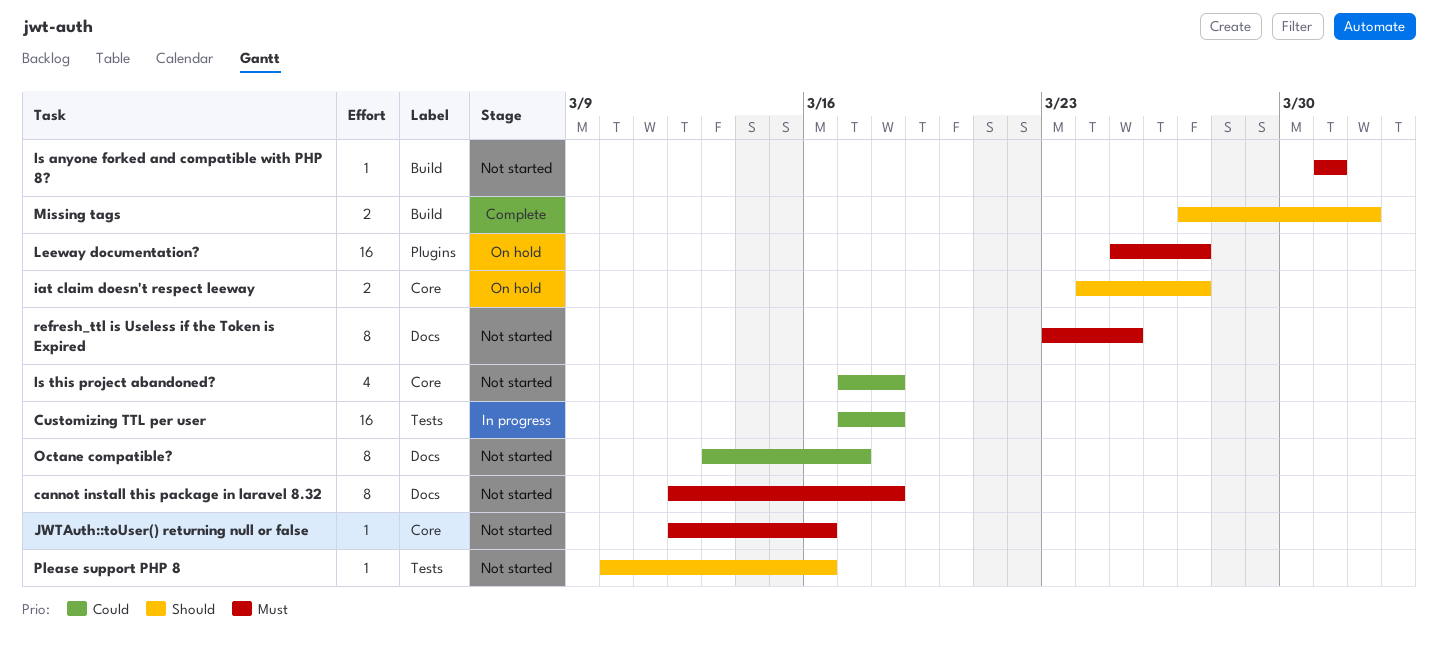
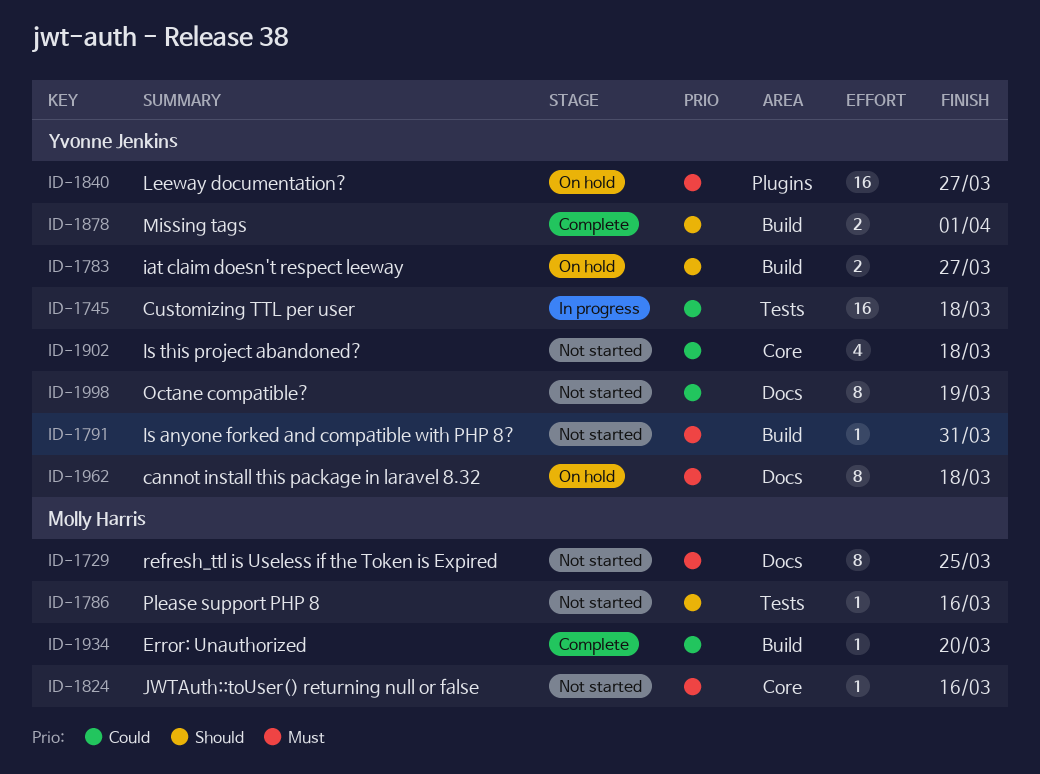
cannot install this package in laravel 8.32, status: Not started -> On hold
Error: Unauthorized: none -> present
iat claim doesn't respect leeway, label: Core -> Build
Octane compatible?, due: Mar 17 -> Mar 19

